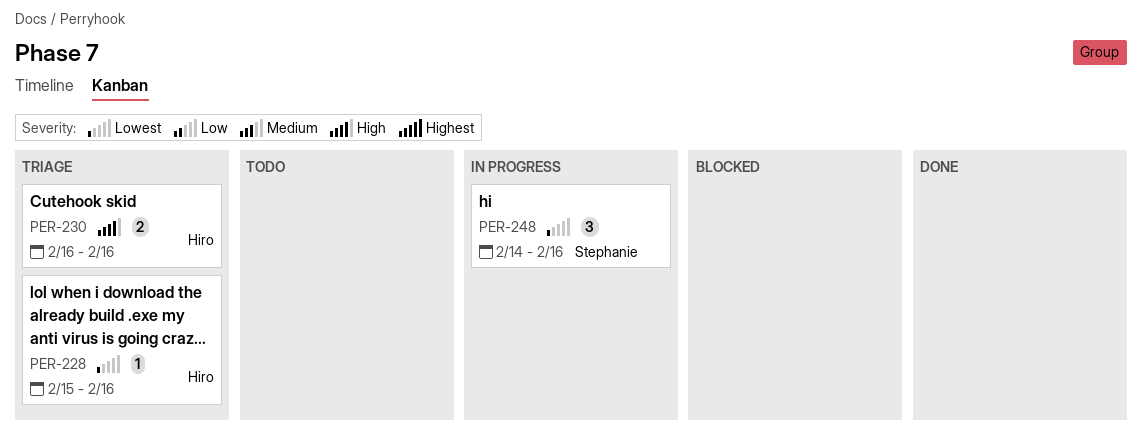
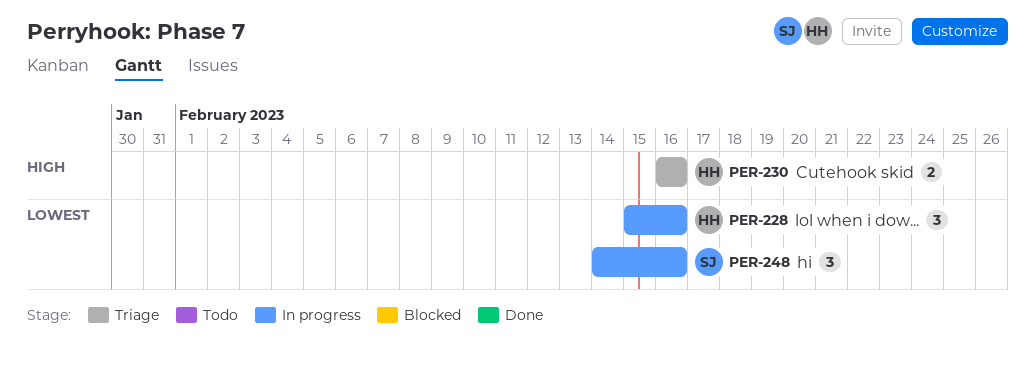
PER-228, status: Triage -> In progress
PER-228, estimate: 1 -> 3

